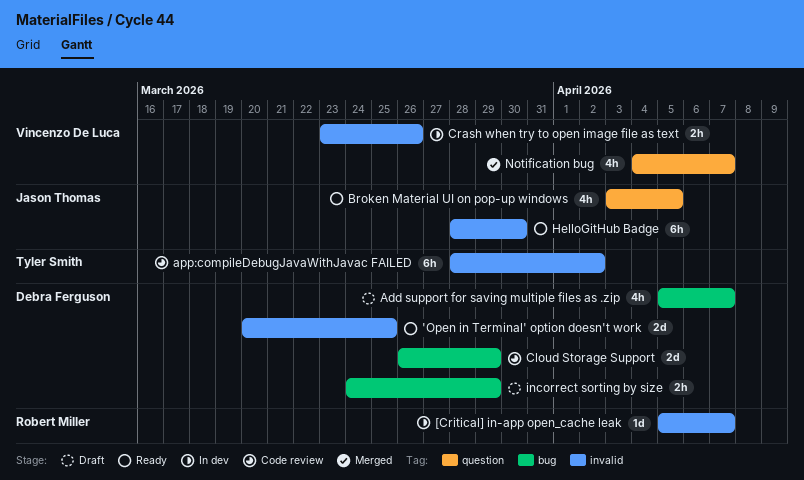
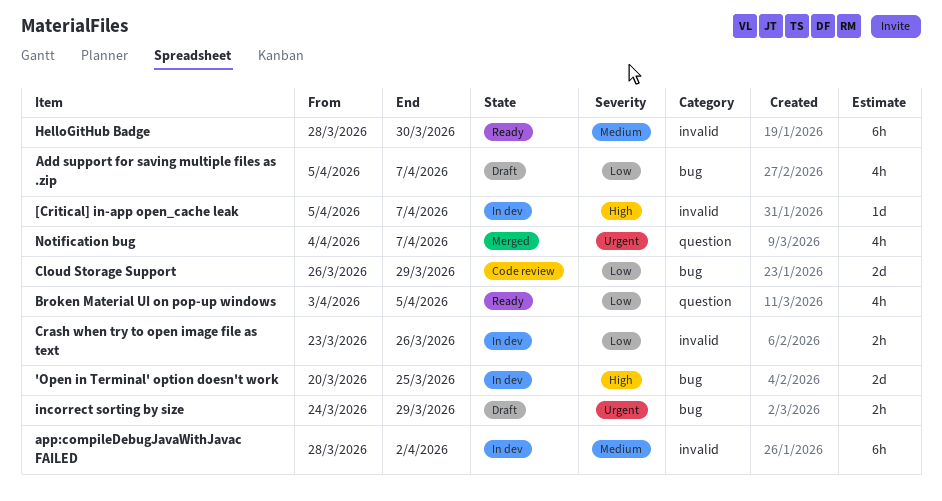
'Open in Terminal' option doesn't work, status: Ready -> In dev
'Open in Terminal' option doesn't work, label: invalid -> bug
app:compileDebugJavaWithJavac FAILED, status: Code review -> In dev

